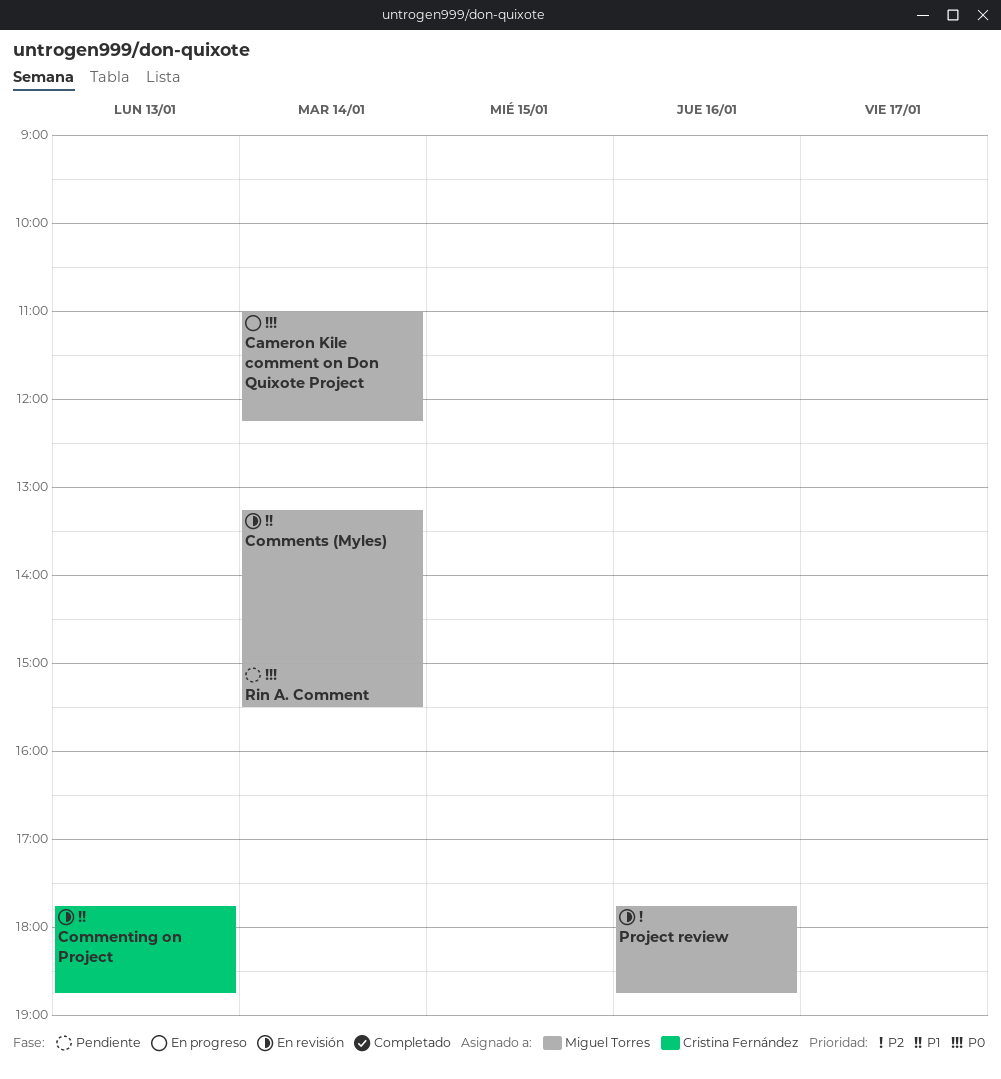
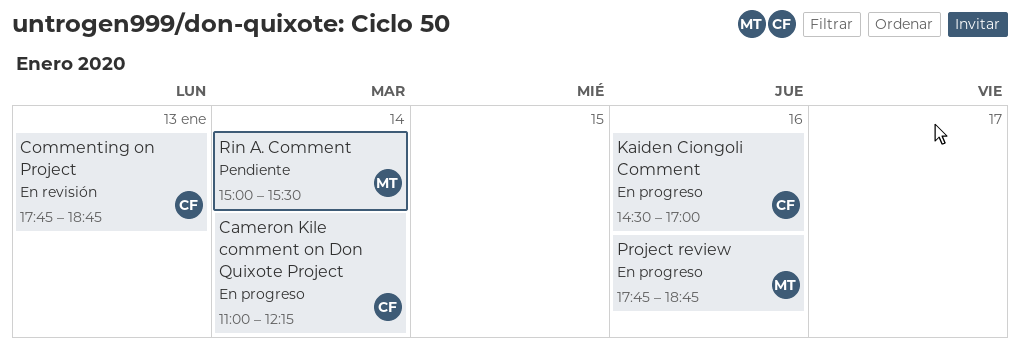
Cameron Kile comment on Don Quixote Project, owner: Miguel Torres -> Cristina Fernández
Comments (Myles): present -> none
Kaiden Ciongoli Comment: none -> present
Project review, status: En revisión -> En progreso

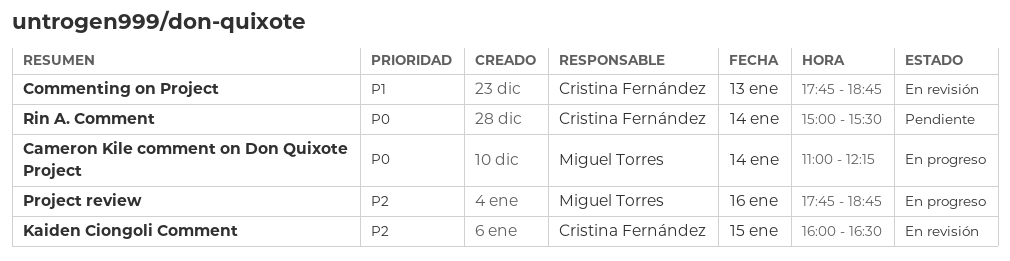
Cameron Kile comment on Don Quixote Project, owner: Cristina Fernández -> Miguel Torres
Kaiden Ciongoli Comment, status: En progreso -> En revisión
Kaiden Ciongoli Comment, day: Jan 16 -> Jan 15
Kaiden Ciongoli Comment, begins: 14:30 -> 16:00
Kaiden Ciongoli Comment, ends: 17:00 -> 16:30
Rin A. Comment, owner: Miguel Torres -> Cristina Fernández

